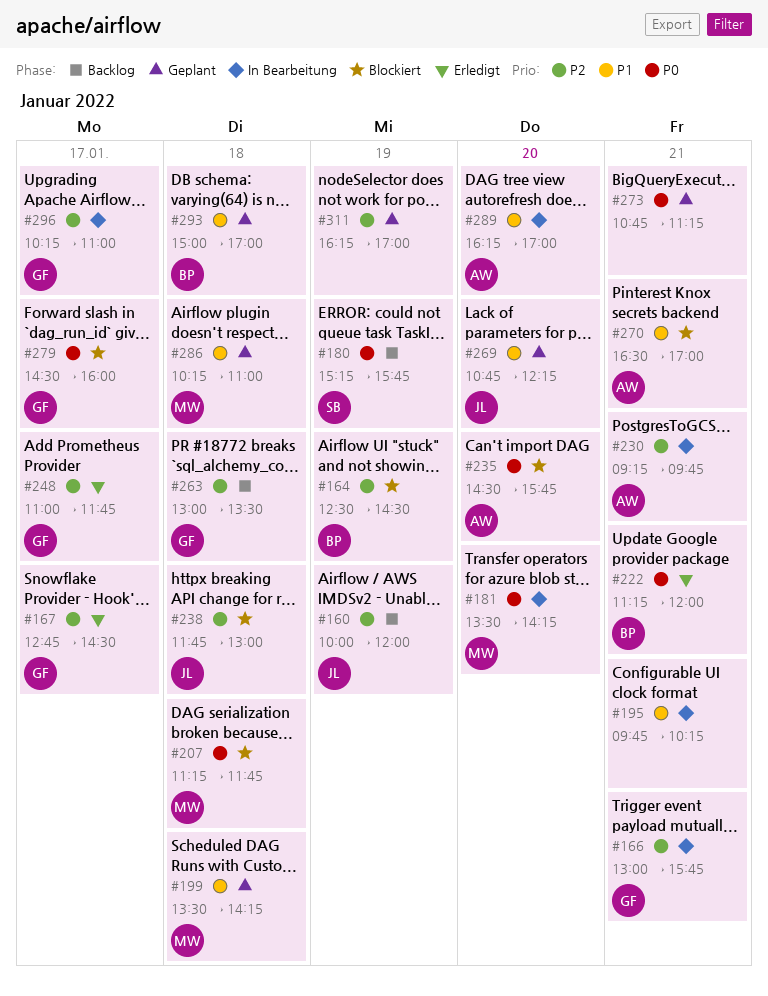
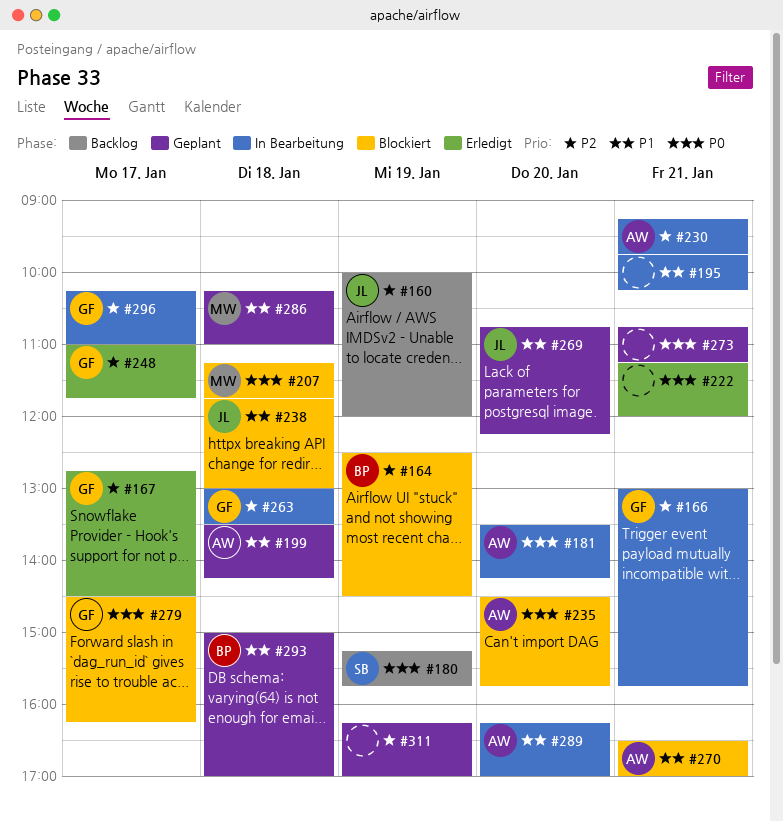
#181, owner: MW -> AW
#199, owner: MW -> AW
#222, owner: BP -> none
#238, priority: P2 -> P1
#263, status: Backlog -> In Bearbeitung
#279, ends: 16:00 -> 16:15

